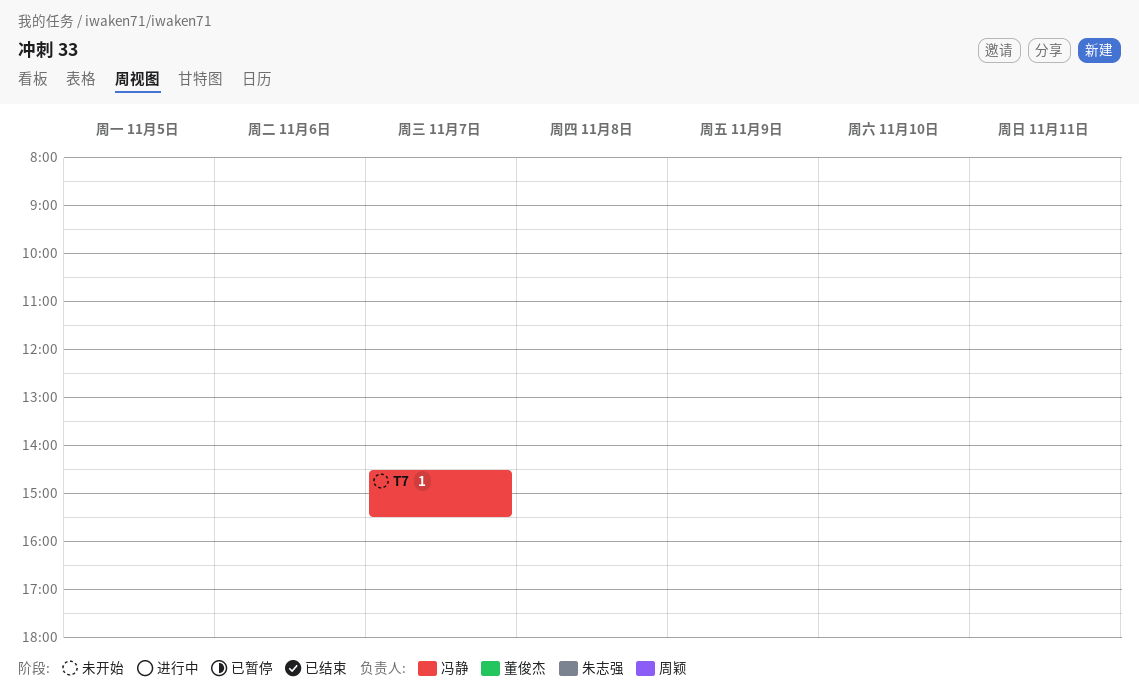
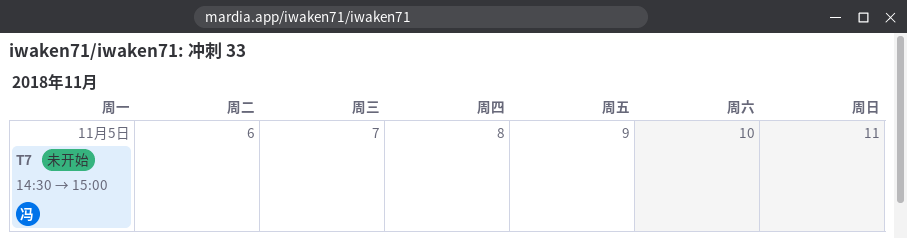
T7, day: Nov 7 -> Nov 5
T7, ends: 15:30 -> 15:00

